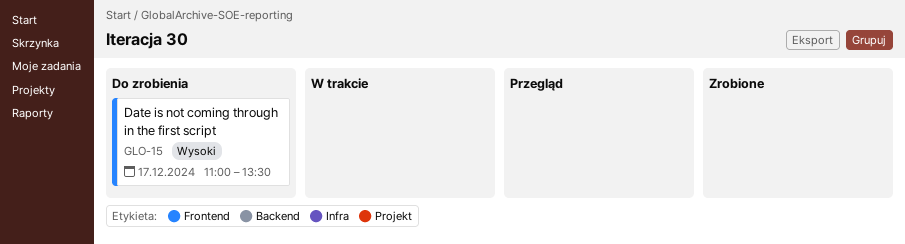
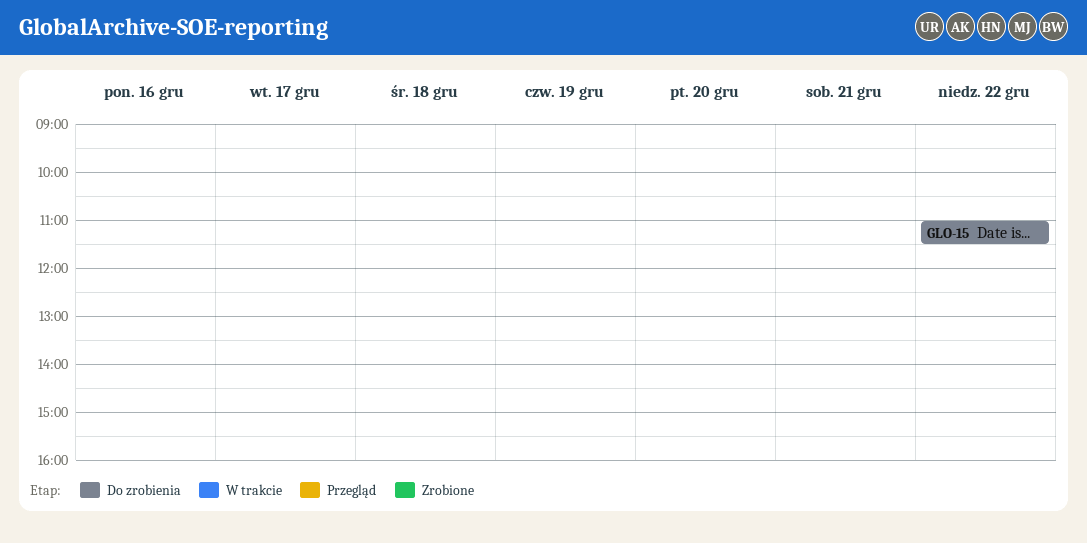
GLO-15, day: Dec 17 -> Dec 22
GLO-15, ends: 13:30 -> 11:30

